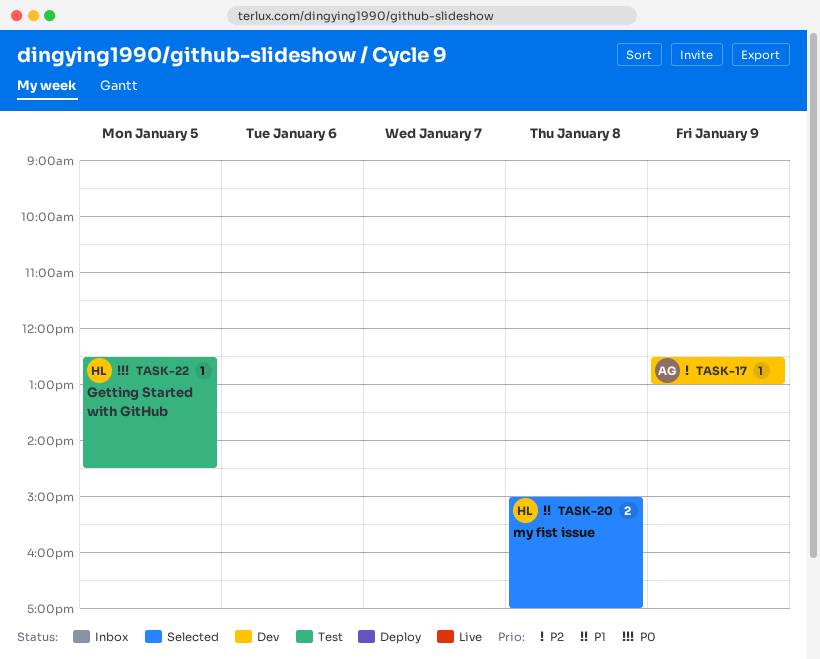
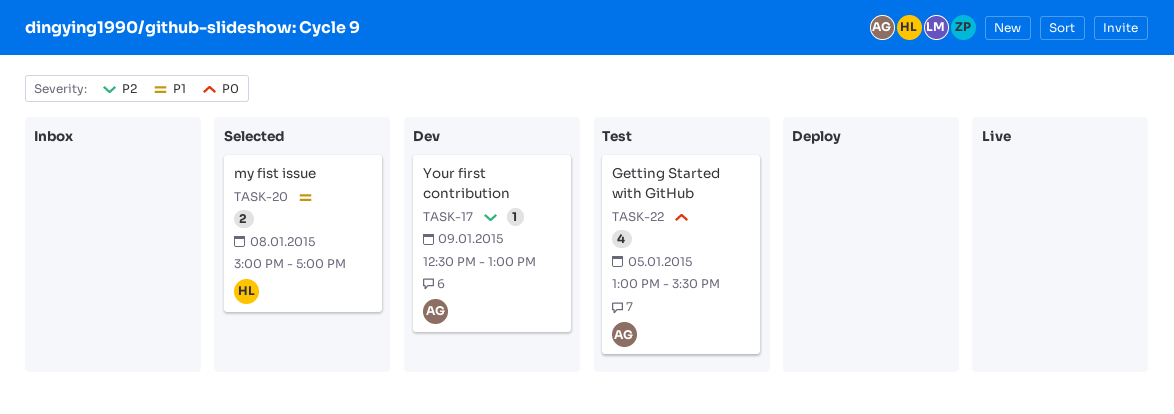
TASK-22, owner: HL -> AG
TASK-22, estimate: 1 -> 4
TASK-22, begins: 12:30 -> 13:00
TASK-22, ends: 14:30 -> 15:30

